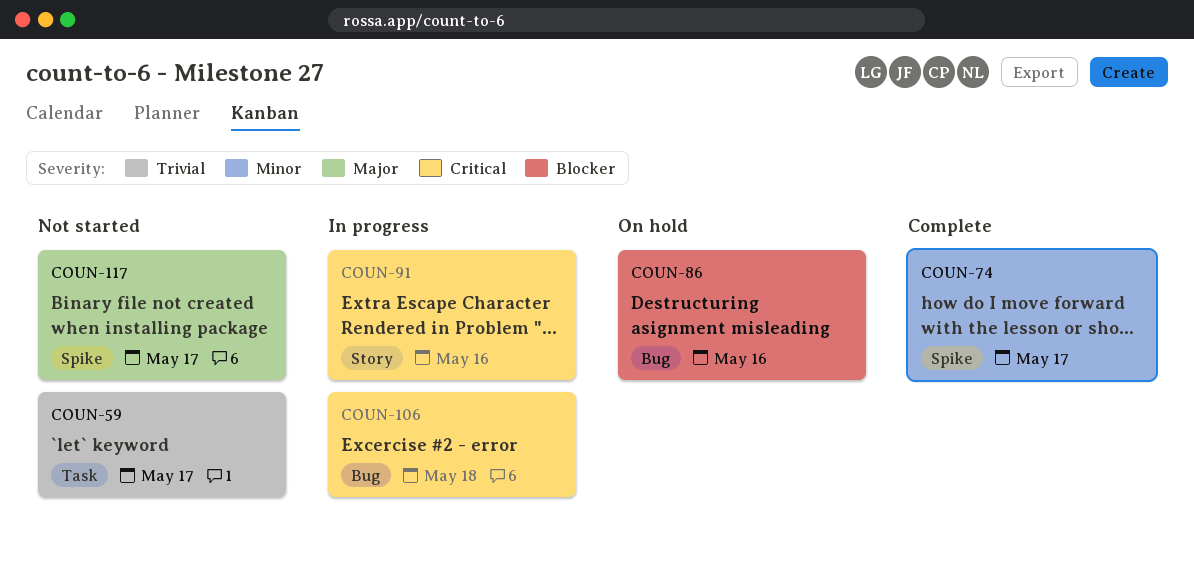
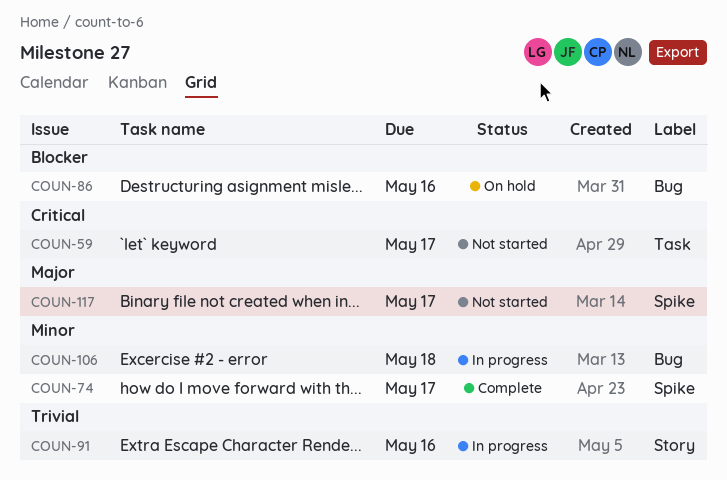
COUN-59, priority: Trivial -> Critical
COUN-91, priority: Critical -> Trivial
COUN-106, priority: Critical -> Minor

